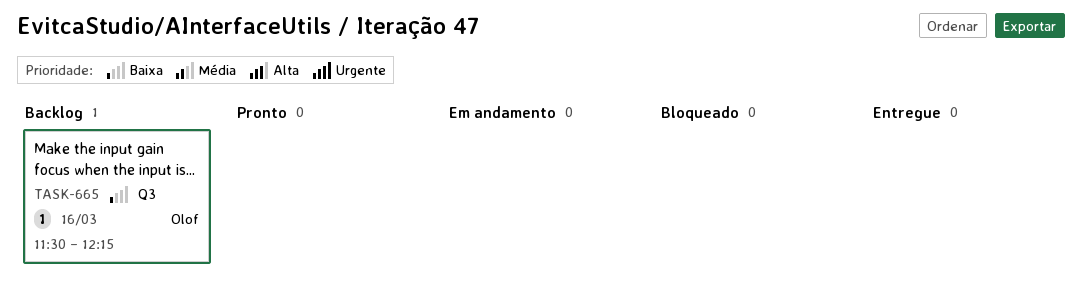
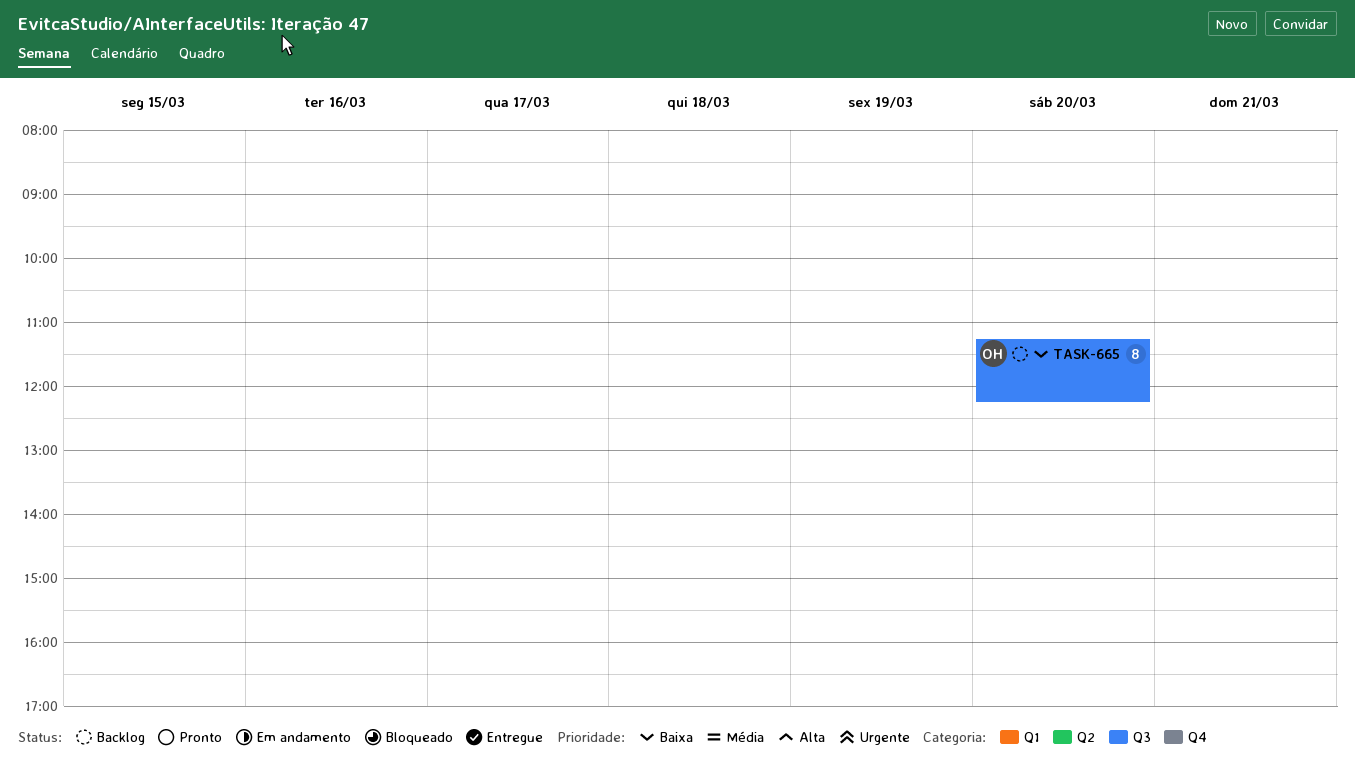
TASK-665, estimate: 1 -> 8
TASK-665, day: Mar 16 -> Mar 20
TASK-665, begins: 11:30 -> 11:15

